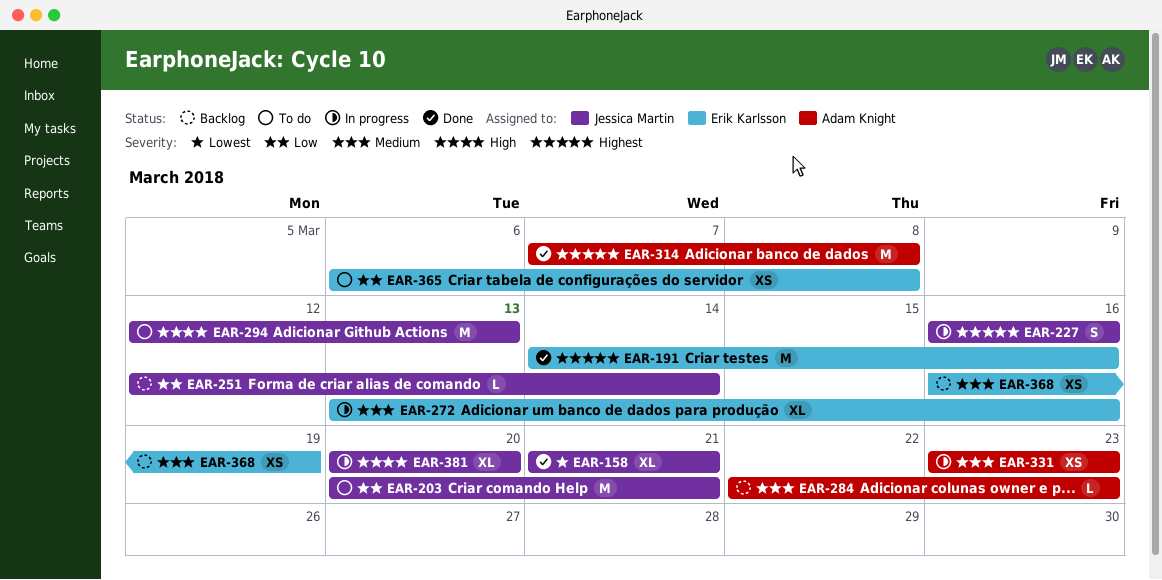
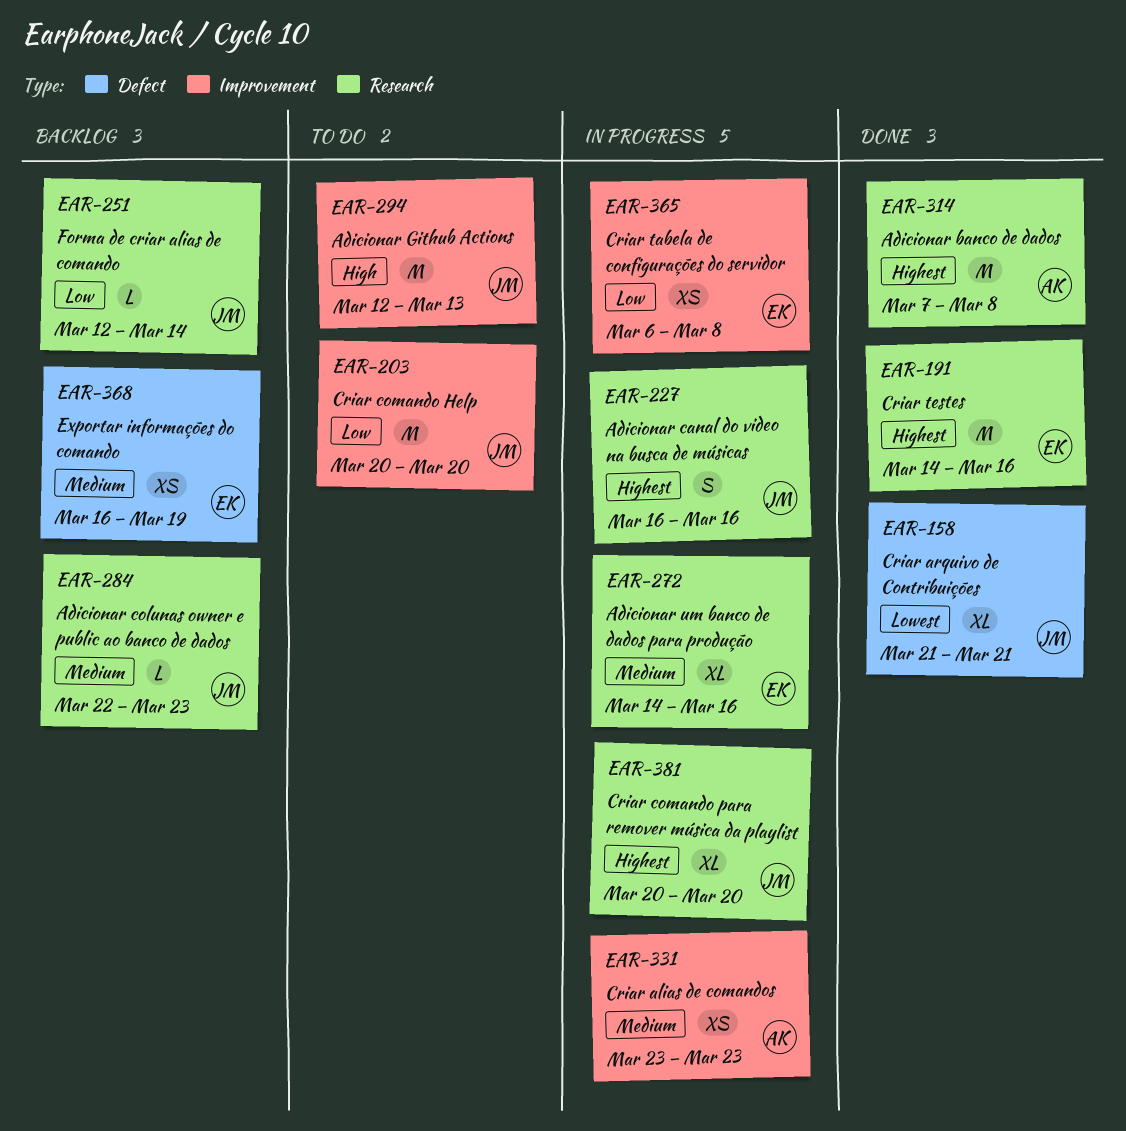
EAR-203, due: Mar 21 -> Mar 20
EAR-272, start: Mar 13 -> Mar 14
EAR-284, owner: Adam Knight -> Jessica Martin
EAR-365, status: To do -> In progress
EAR-381, priority: High -> Highest

